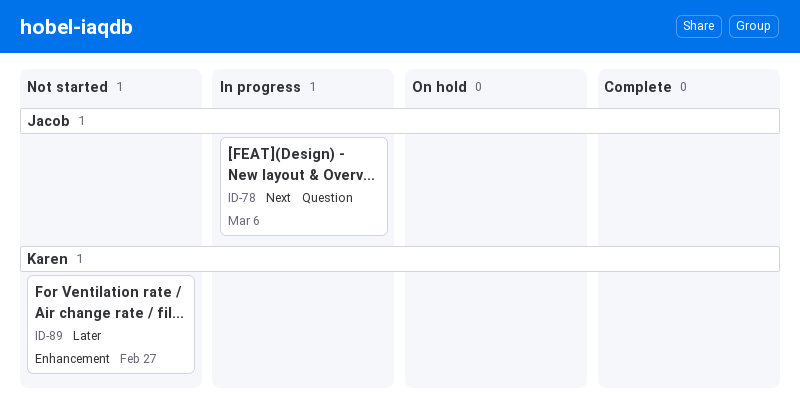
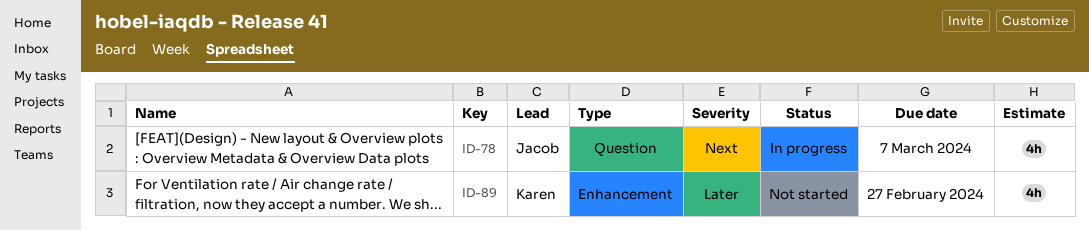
ID-78, due: Mar 6 -> Mar 7

